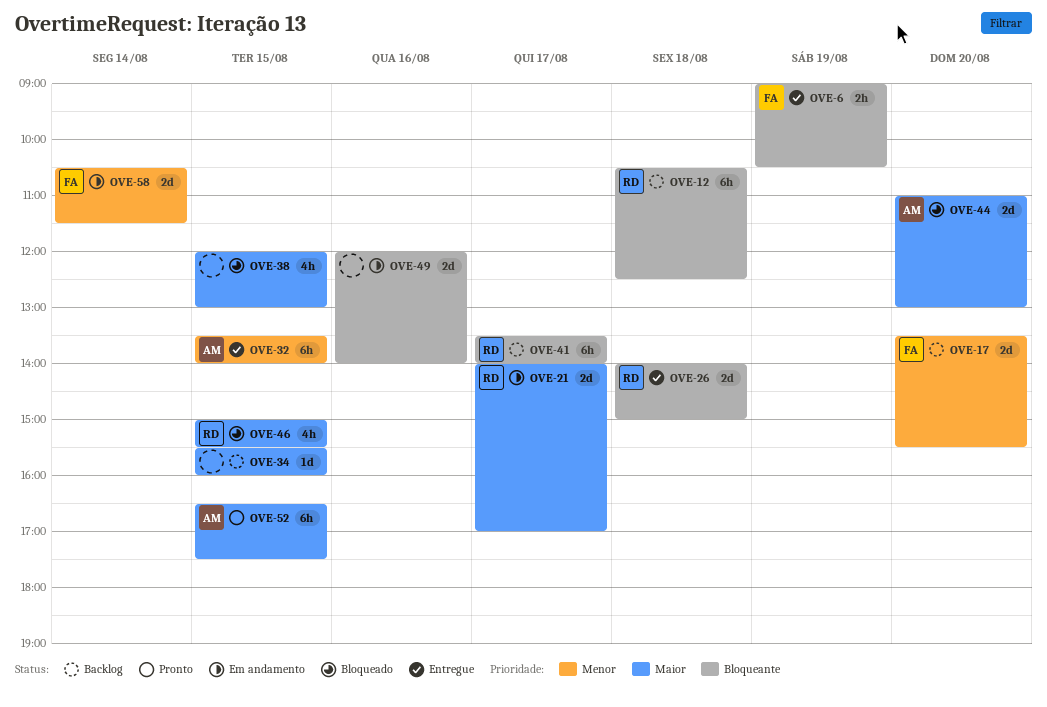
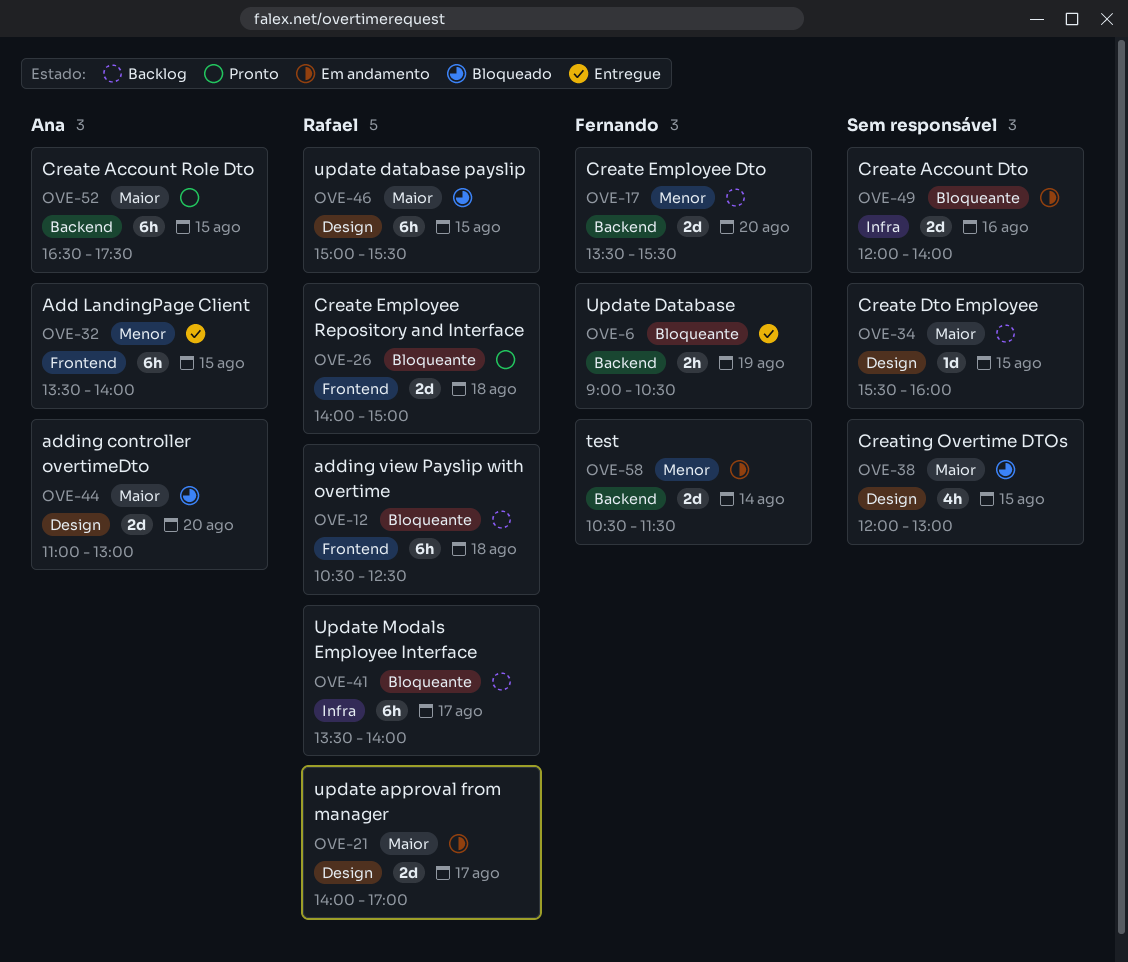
OVE-26, status: Entregue -> Pronto
OVE-46, estimate: 4h -> 6h

